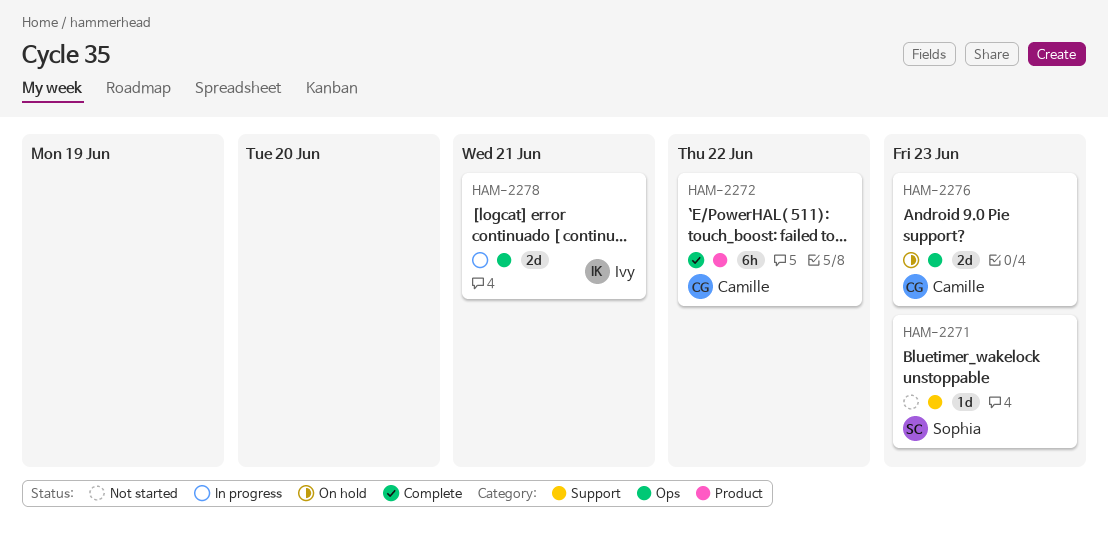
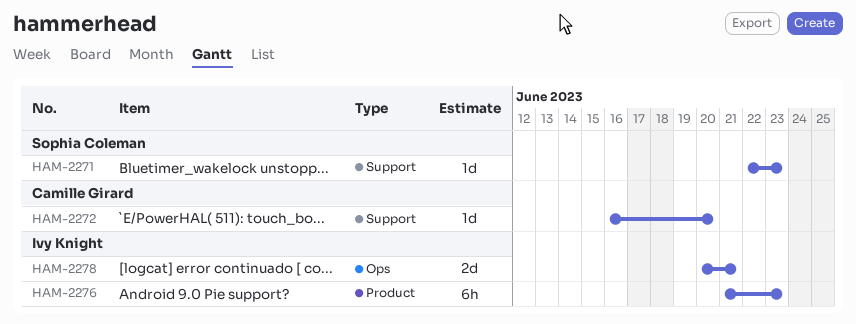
HAM-2272, label: Product -> Support
HAM-2272, estimate: 6h -> 1d
HAM-2272, due: Jun 22 -> Jun 20
HAM-2276, owner: Camille Girard -> Ivy Knight
HAM-2276, label: Ops -> Product
HAM-2276, estimate: 2d -> 6h

